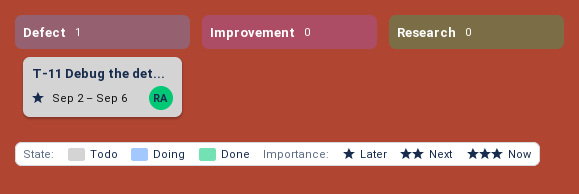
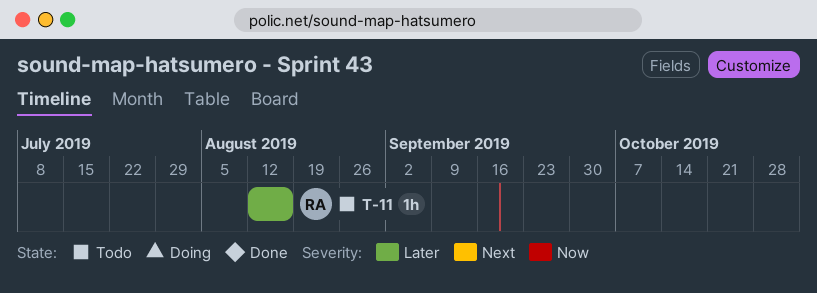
T-11, start: Sep 2 -> Aug 12
T-11, due: Sep 6 -> Aug 16

